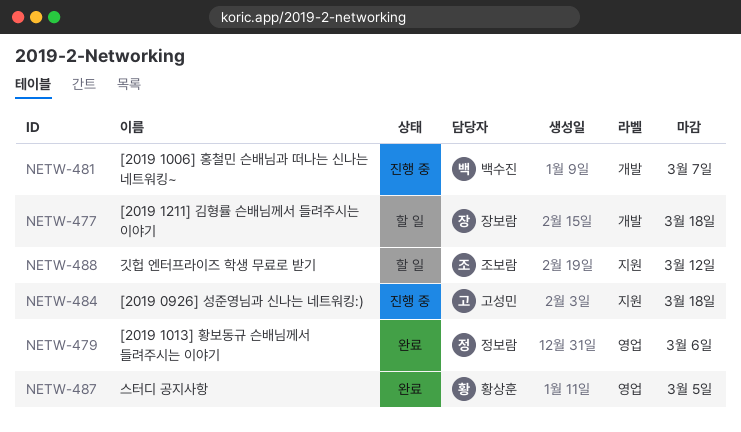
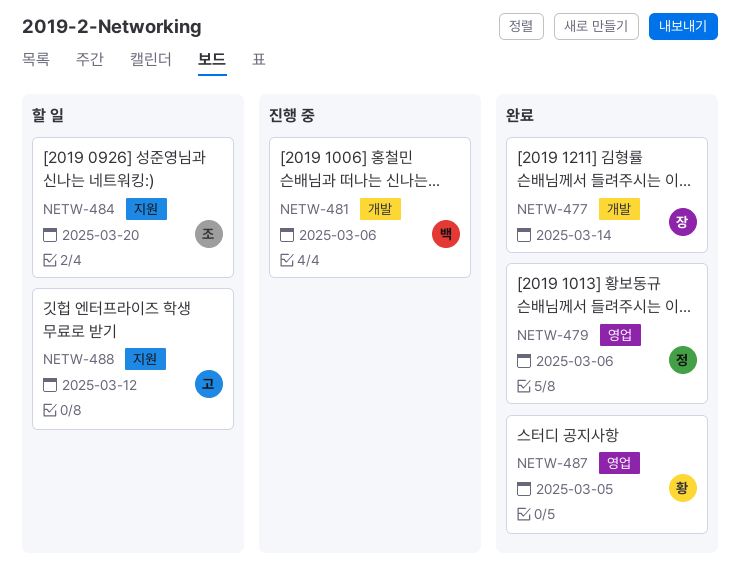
NETW-477, status: 할 일 -> 완료
NETW-477, due: Mar 18 -> Mar 14
NETW-481, due: Mar 7 -> Mar 6
NETW-484, status: 진행 중 -> 할 일
NETW-484, owner: 고성민 -> 조보람
NETW-484, due: Mar 18 -> Mar 20
NETW-488, owner: 조보람 -> 고성민

